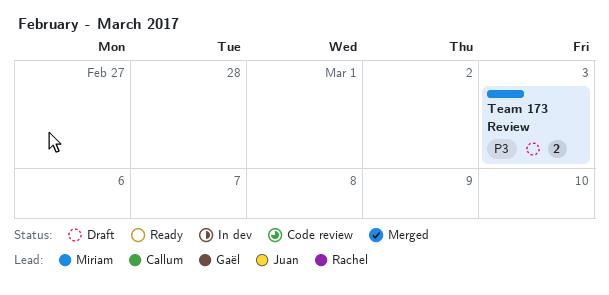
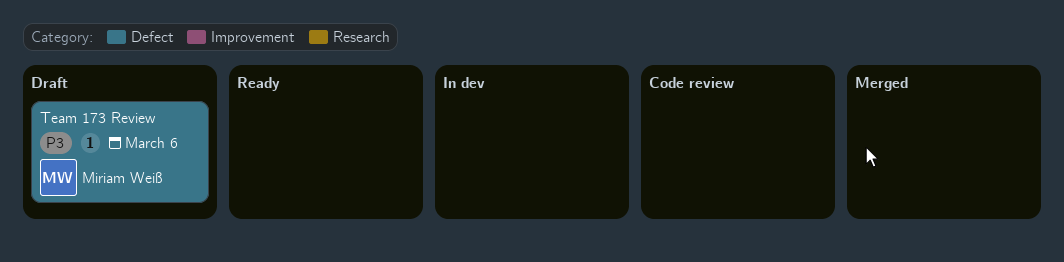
Team 173 Review, estimate: 2 -> 1
Team 173 Review, due: Mar 3 -> Mar 6

